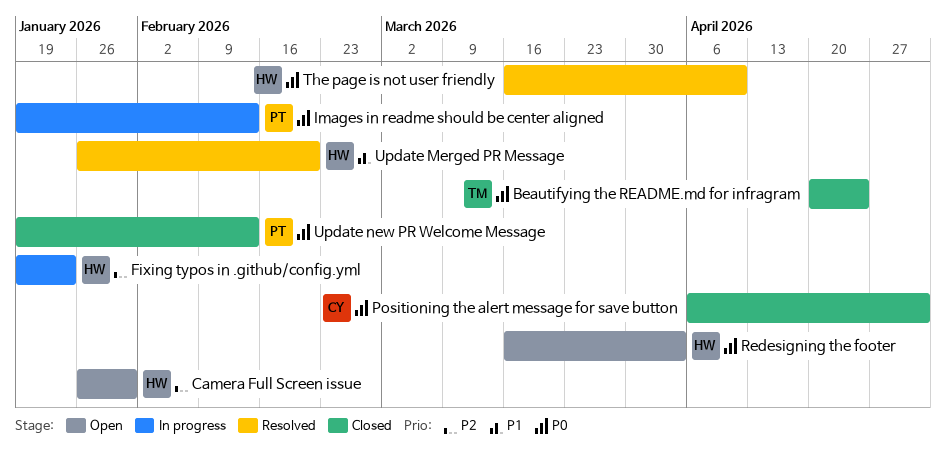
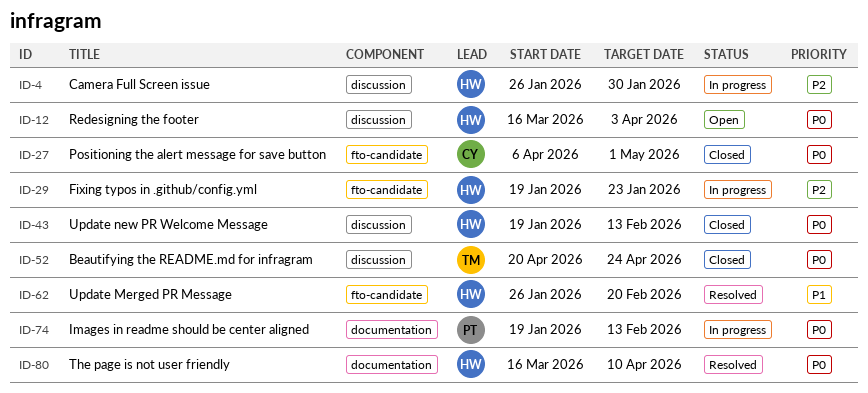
Camera Full Screen issue, status: Open -> In progress
Update new PR Welcome Message, owner: PT -> HW

